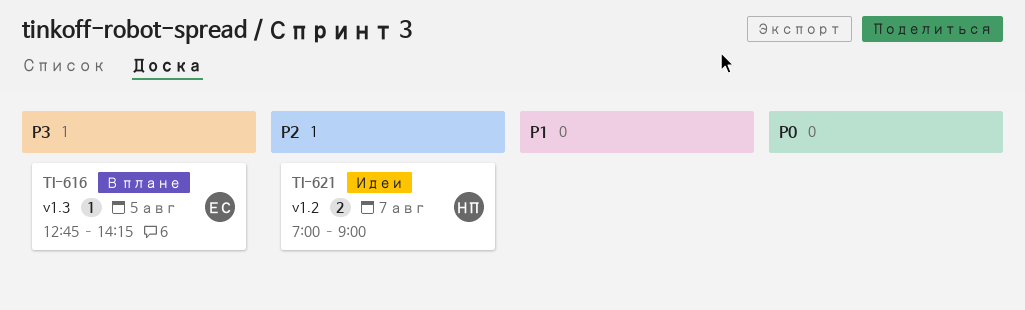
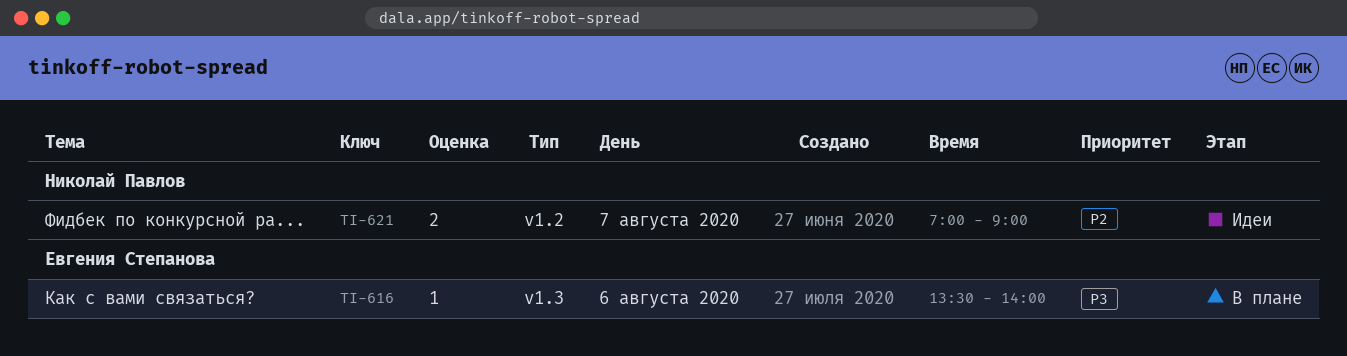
TI-616, day: Aug 5 -> Aug 6
TI-616, begins: 12:45 -> 13:30
TI-616, ends: 14:15 -> 14:00

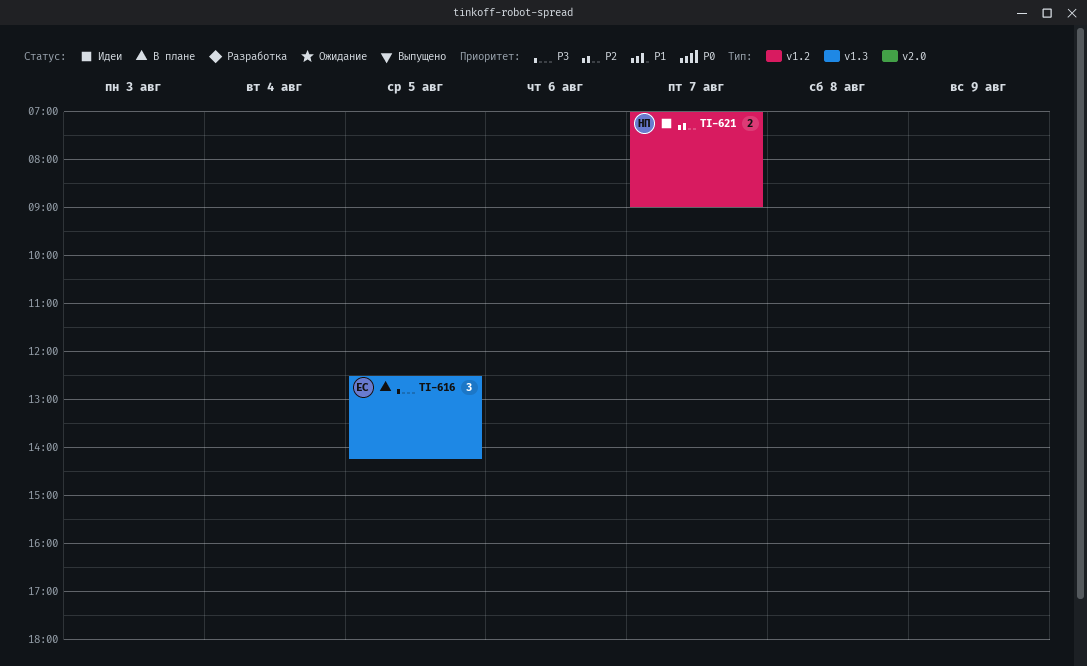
TI-616, estimate: 1 -> 3
TI-616, day: Aug 6 -> Aug 5
TI-616, begins: 13:30 -> 12:30
TI-616, ends: 14:00 -> 14:15

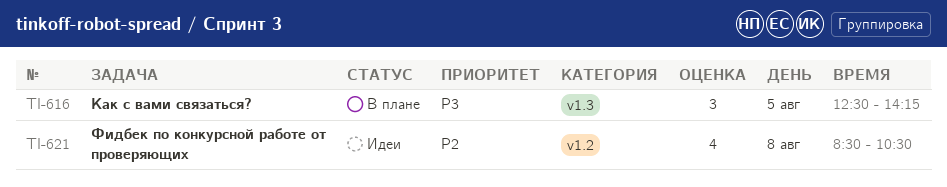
TI-621, estimate: 2 -> 4
TI-621, day: Aug 7 -> Aug 8
TI-621, begins: 07:00 -> 08:30
TI-621, ends: 09:00 -> 10:30

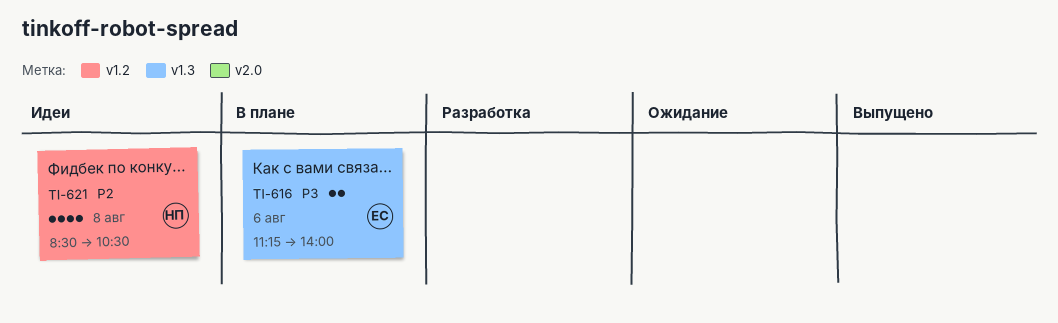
TI-616, estimate: 3 -> 2
TI-616, day: Aug 5 -> Aug 6
TI-616, begins: 12:30 -> 11:15
TI-616, ends: 14:15 -> 14:00

